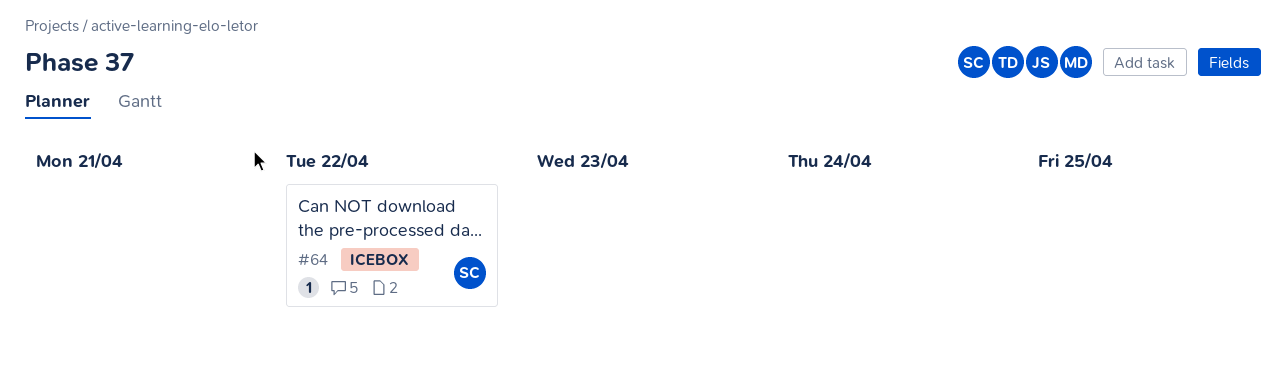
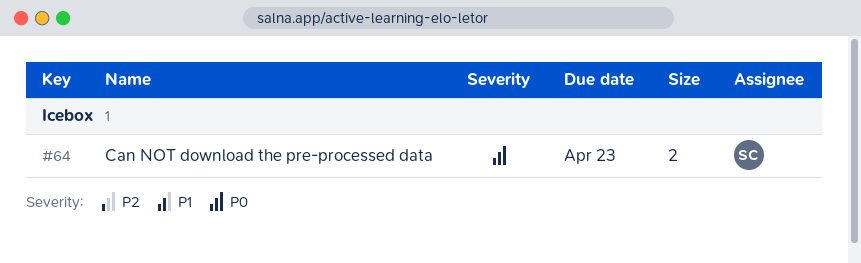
#64, estimate: 1 -> 2
#64, due: Apr 22 -> Apr 23

